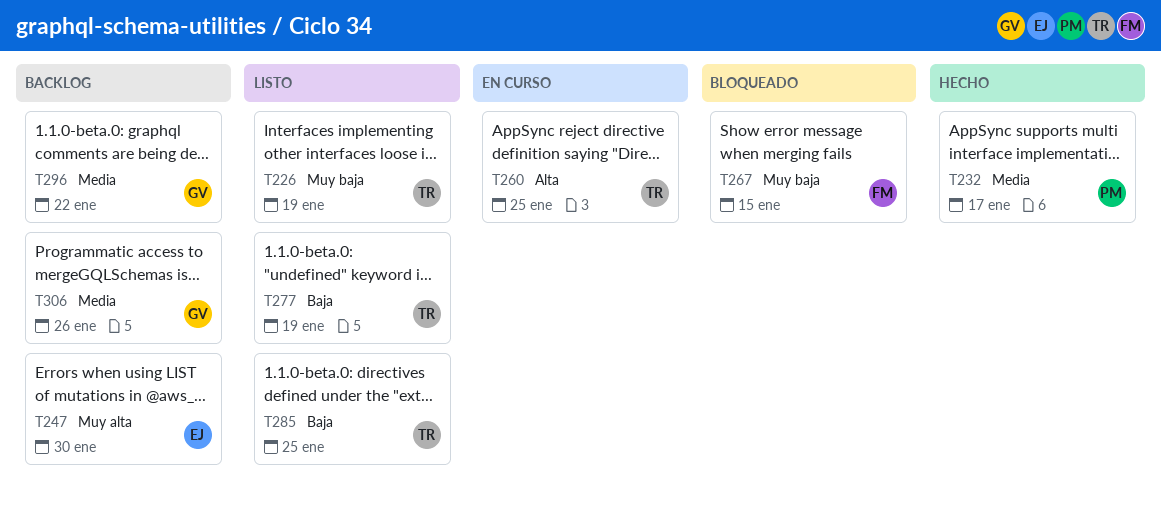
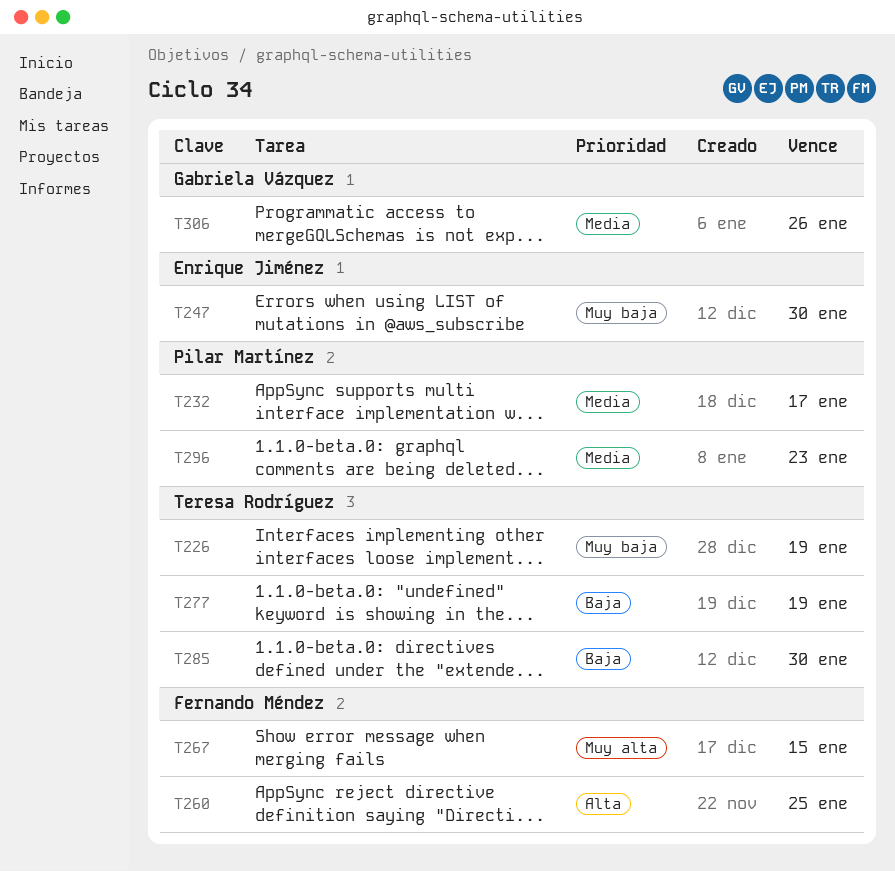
T247, priority: Muy alta -> Muy baja
T260, owner: Teresa Rodríguez -> Fernando Méndez
T267, priority: Muy baja -> Muy alta
T285, due: Jan 25 -> Jan 30
T296, owner: Gabriela Vázquez -> Pilar Martínez
T296, due: Jan 22 -> Jan 23

